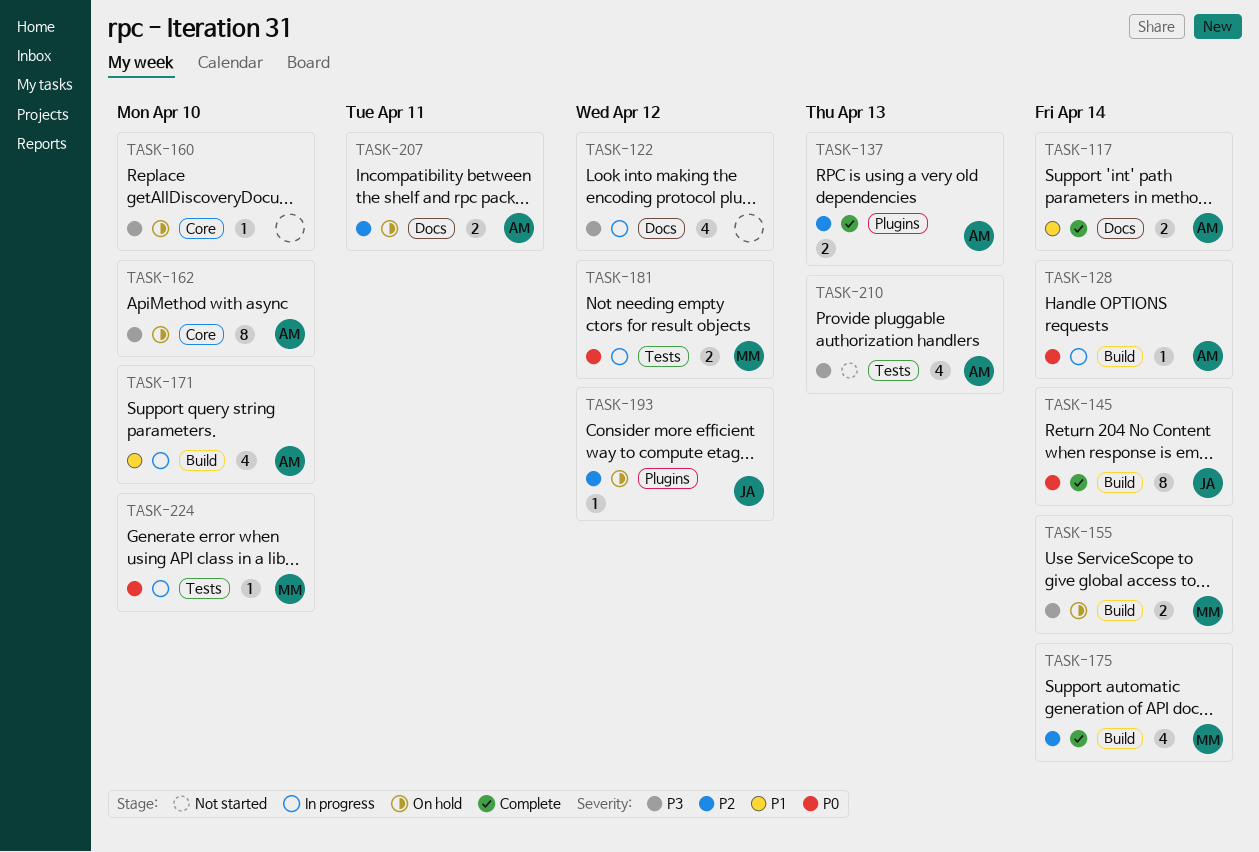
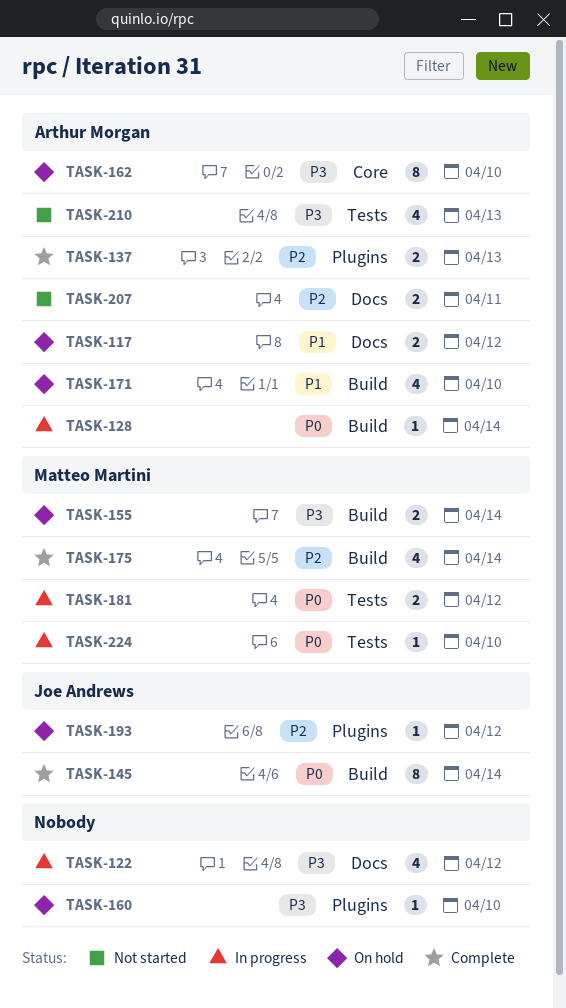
TASK-117, status: Complete -> On hold
TASK-117, due: Apr 14 -> Apr 12
TASK-160, label: Core -> Plugins
TASK-171, status: In progress -> On hold
TASK-207, status: On hold -> Not started

